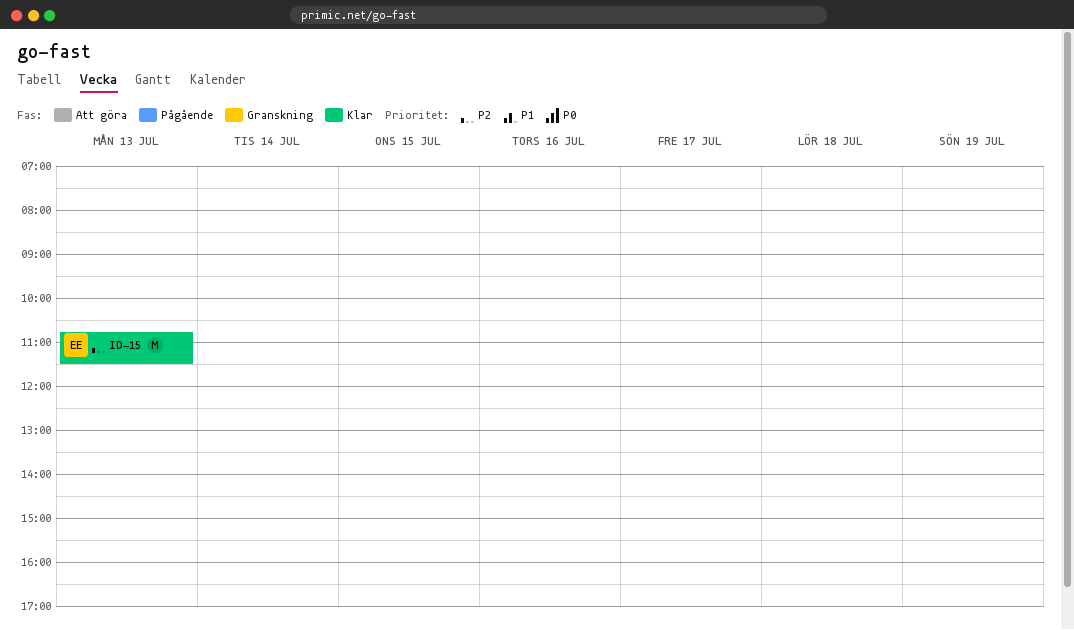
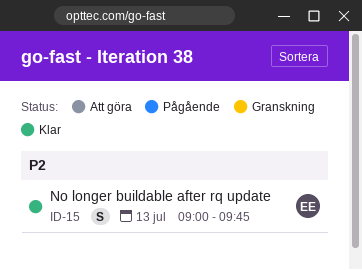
ID-15, estimate: M -> S
ID-15, begins: 10:45 -> 09:00
ID-15, ends: 11:30 -> 09:45

